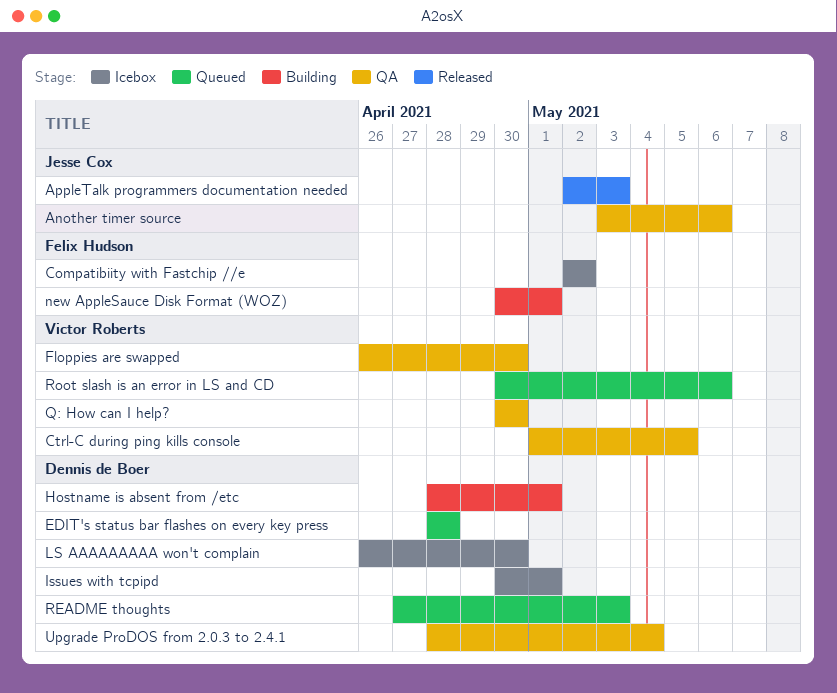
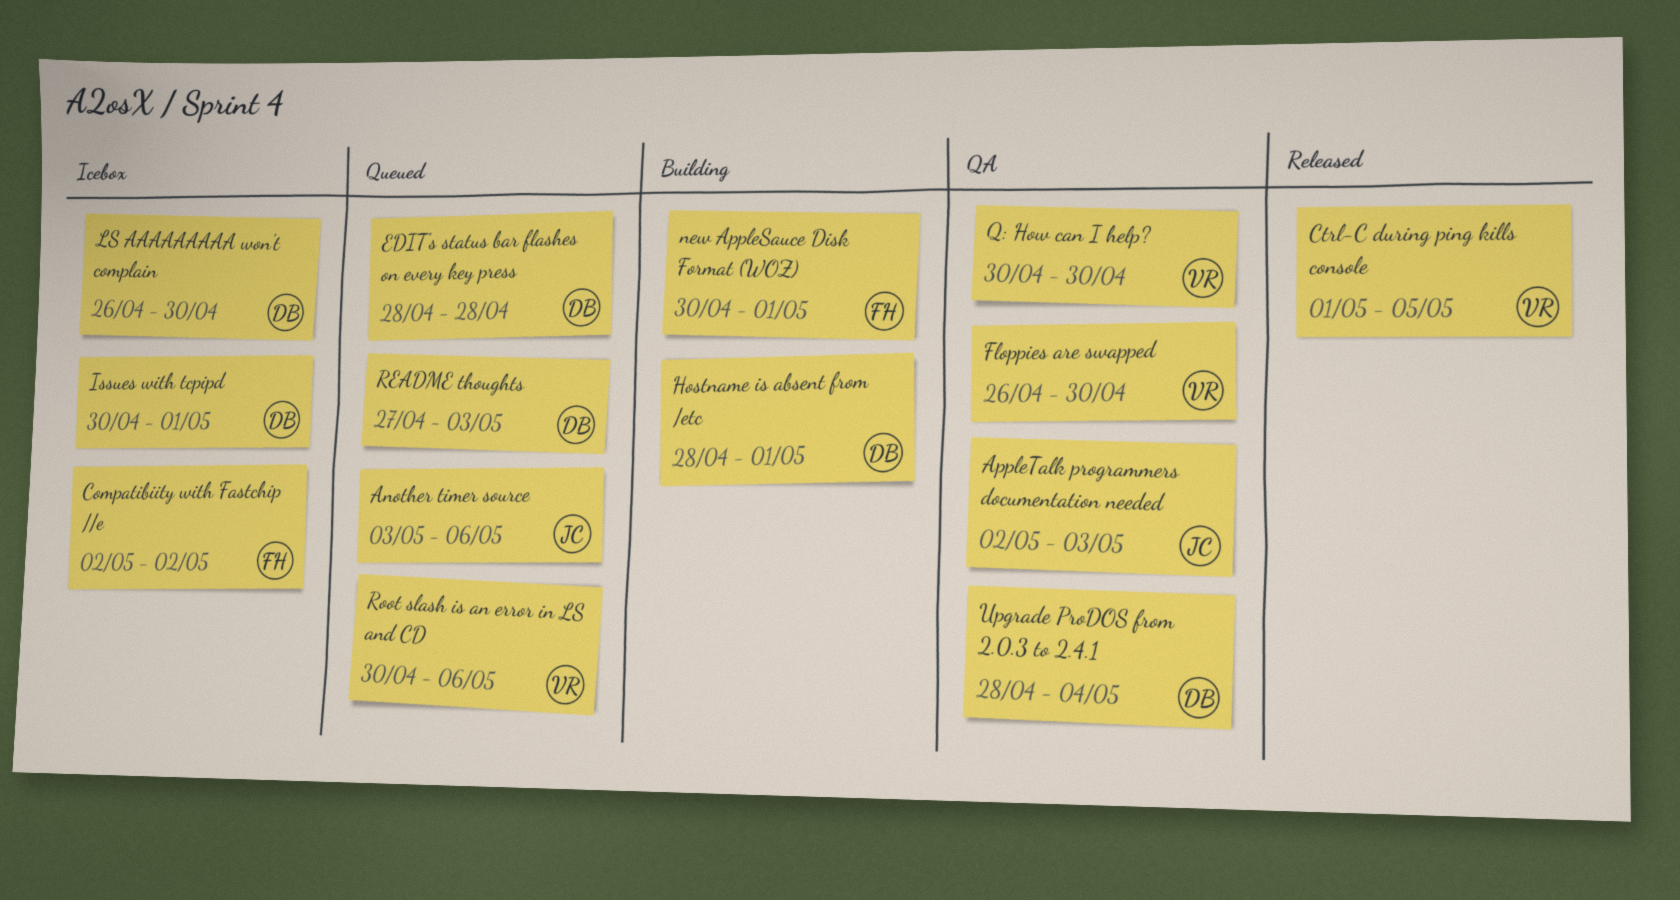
Another timer source, status: QA -> Queued
AppleTalk programmers documentation needed, status: Released -> QA
Ctrl-C during ping kills console, status: QA -> Released

